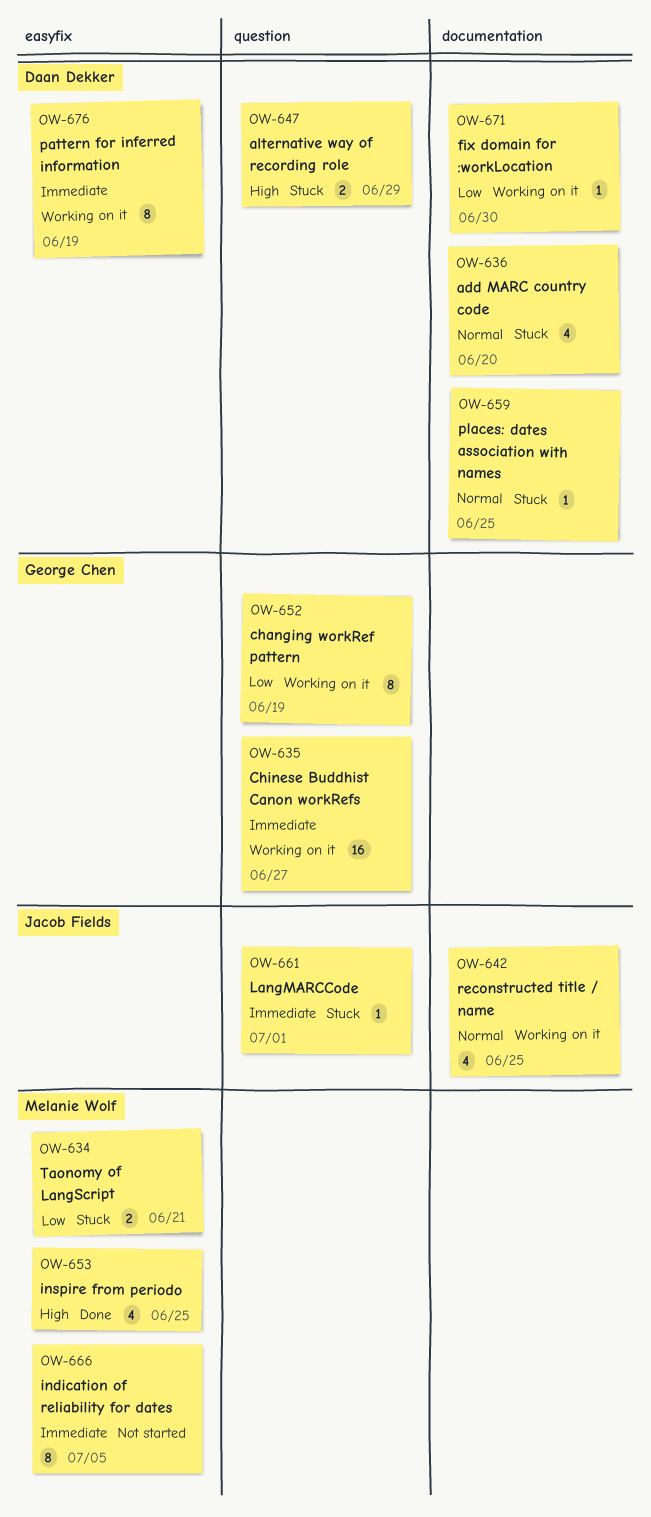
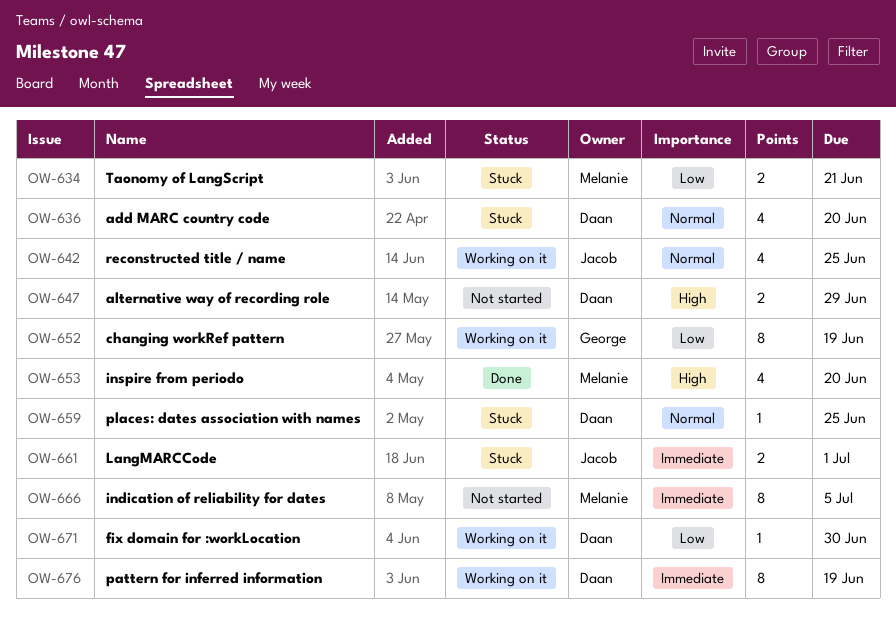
OW-635: present -> none
OW-647, status: Stuck -> Not started
OW-653, due: Jun 25 -> Jun 20
OW-661, estimate: 1 -> 2

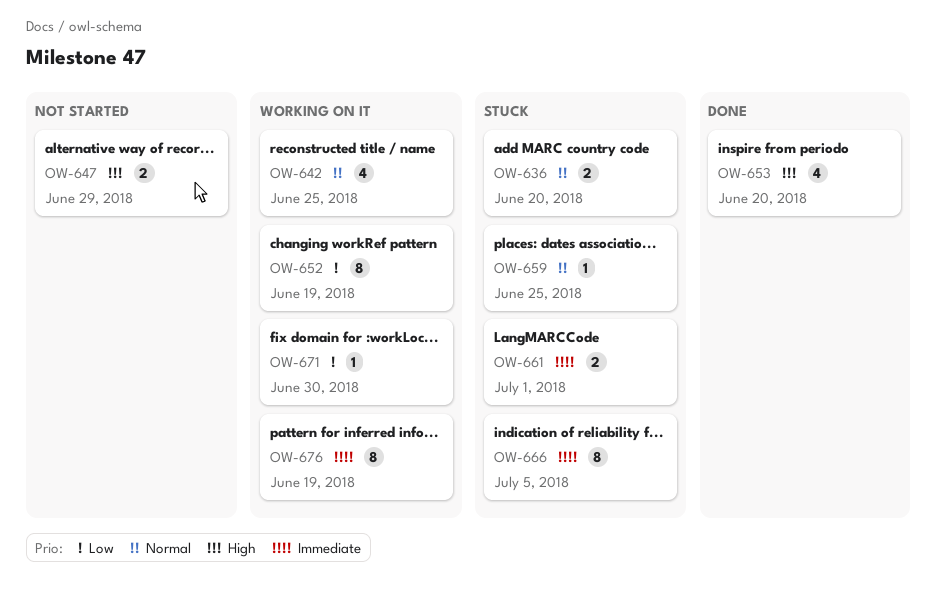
OW-634: present -> none
OW-636, estimate: 4 -> 2
OW-666, status: Not started -> Stuck

